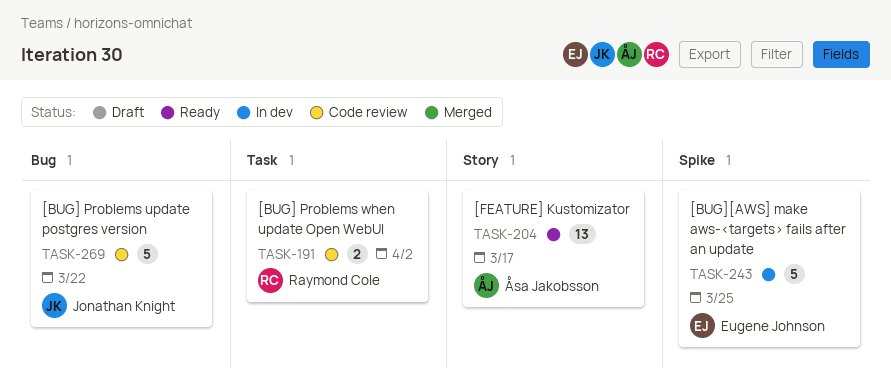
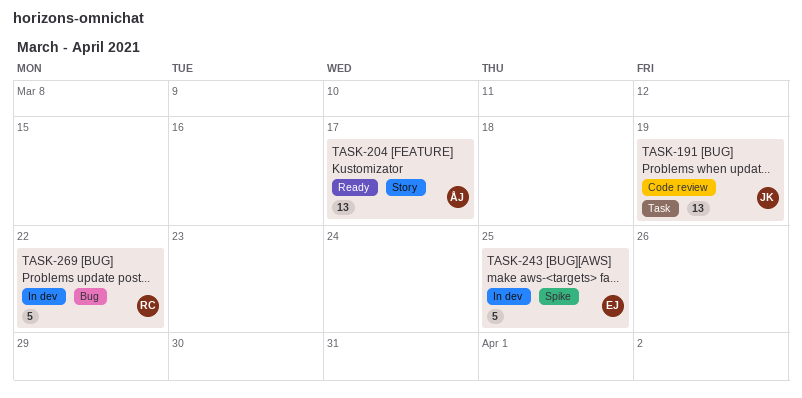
TASK-191, owner: Raymond Cole -> Jonathan Knight
TASK-191, estimate: 2 -> 13
TASK-191, due: Apr 2 -> Mar 19
TASK-269, status: Code review -> In dev
TASK-269, owner: Jonathan Knight -> Raymond Cole

